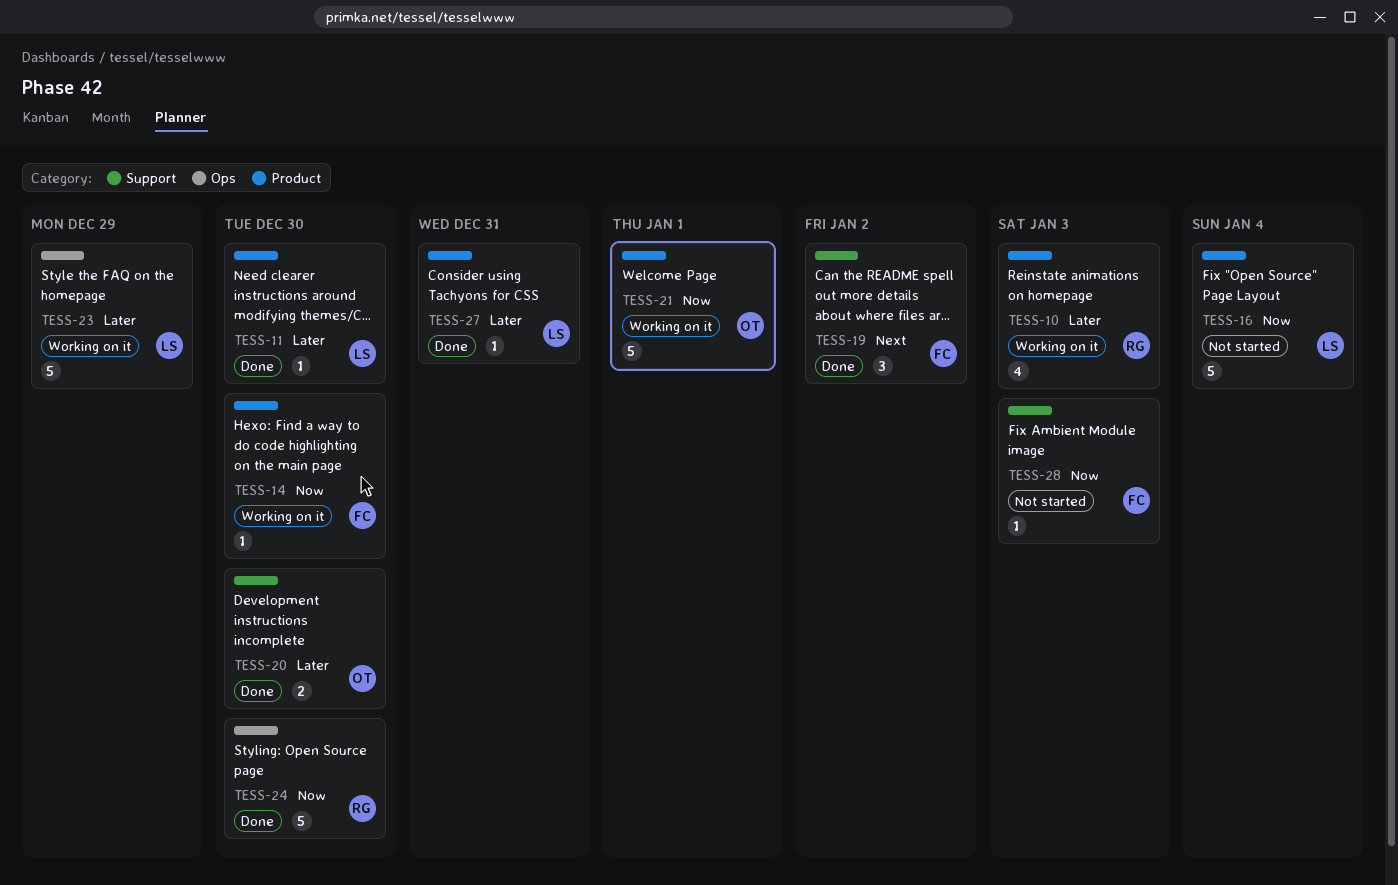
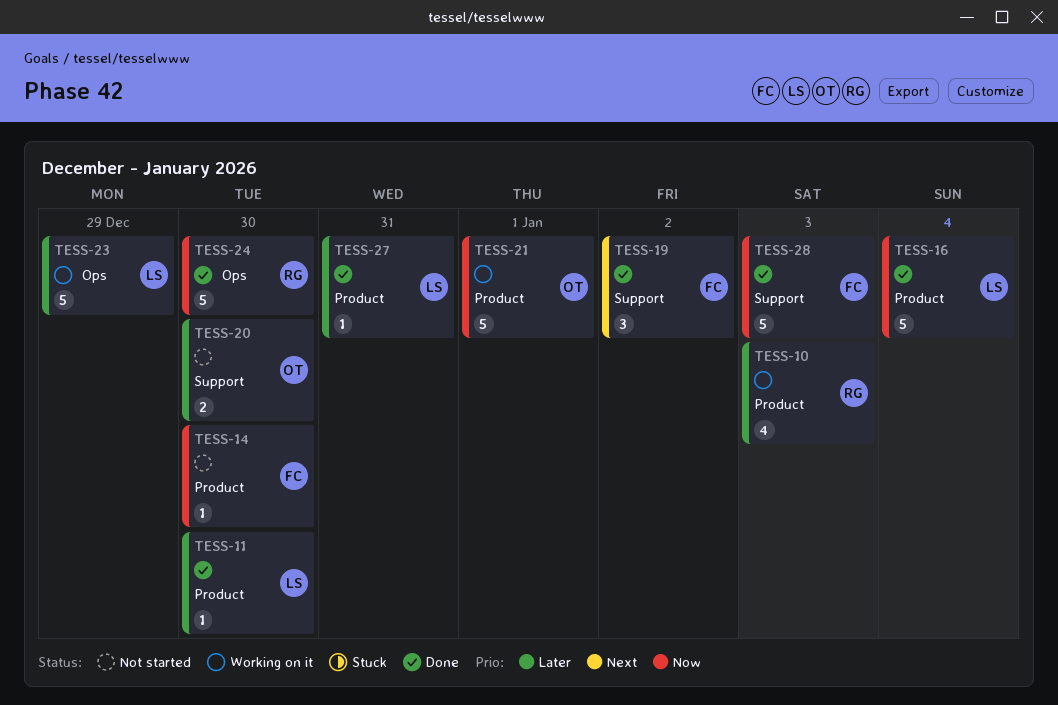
TESS-14, status: Working on it -> Not started
TESS-16, status: Not started -> Done
TESS-20, status: Done -> Not started
TESS-28, status: Not started -> Done
TESS-28, estimate: 1 -> 5

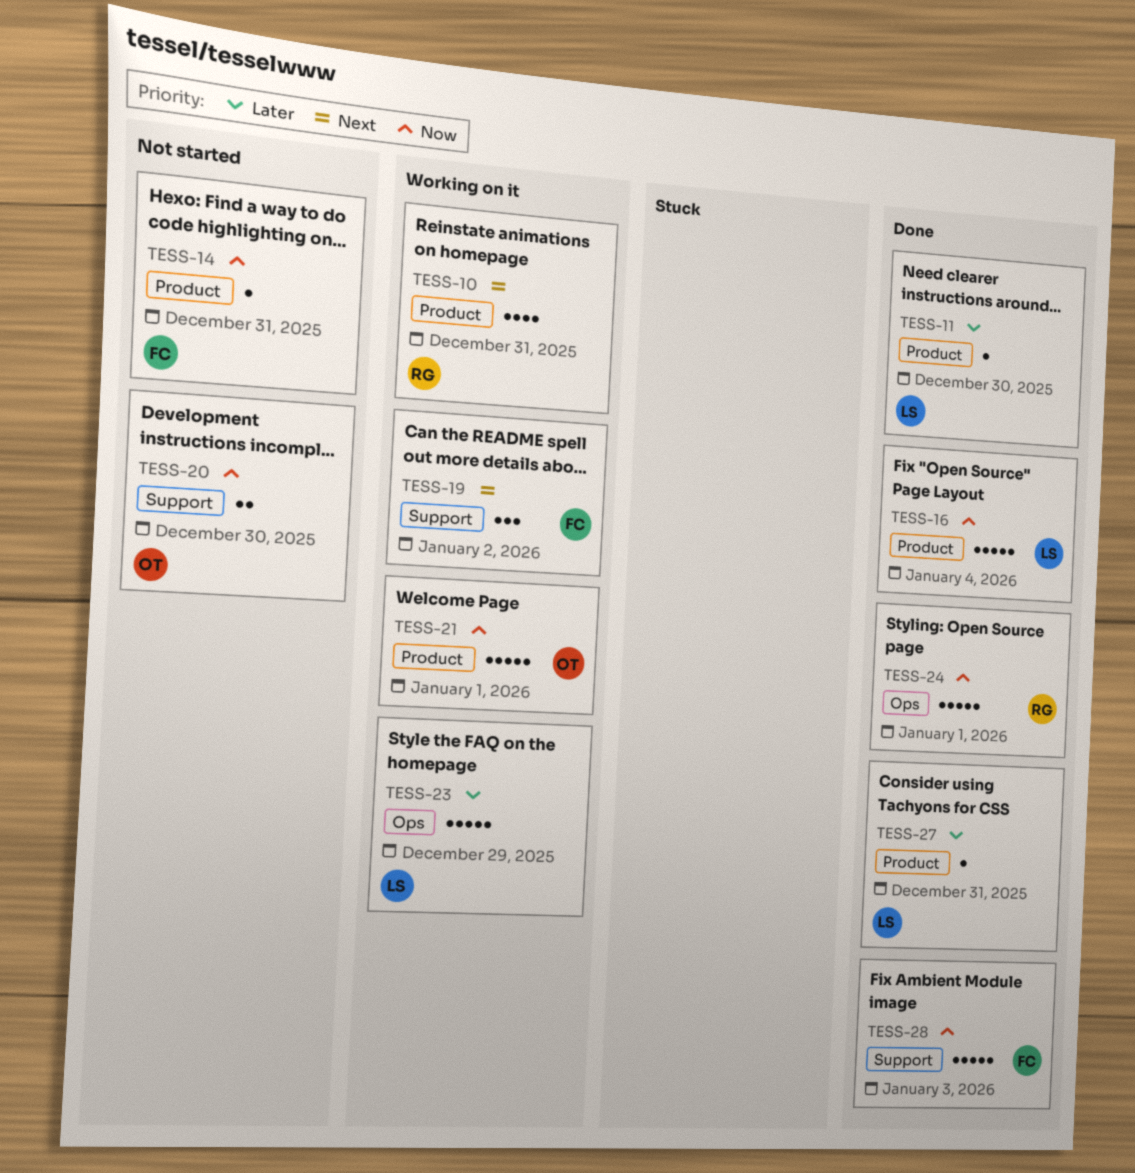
TESS-10, priority: Later -> Next
TESS-10, due: Jan 3 -> Dec 31
TESS-14, due: Dec 30 -> Dec 31
TESS-19, status: Done -> Working on it
TESS-20, priority: Later -> Now
TESS-24, due: Dec 30 -> Jan 1

